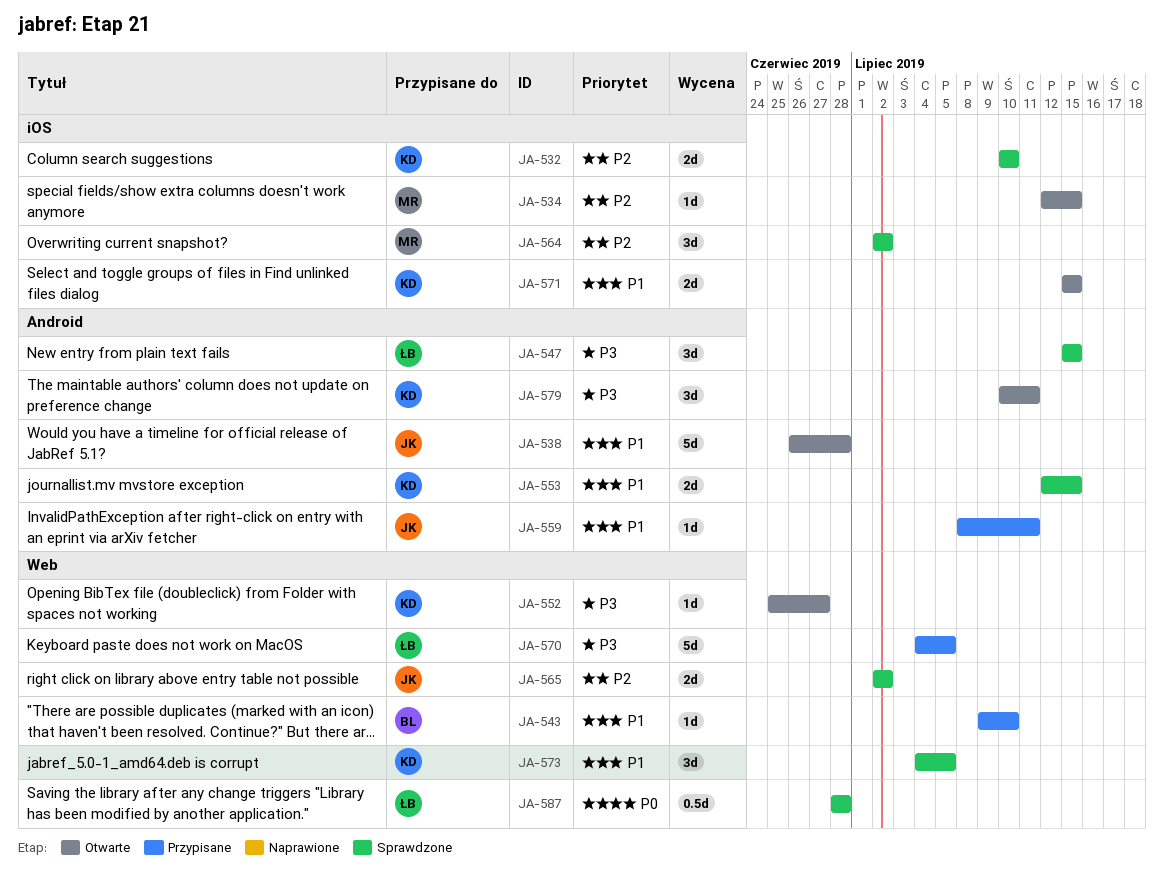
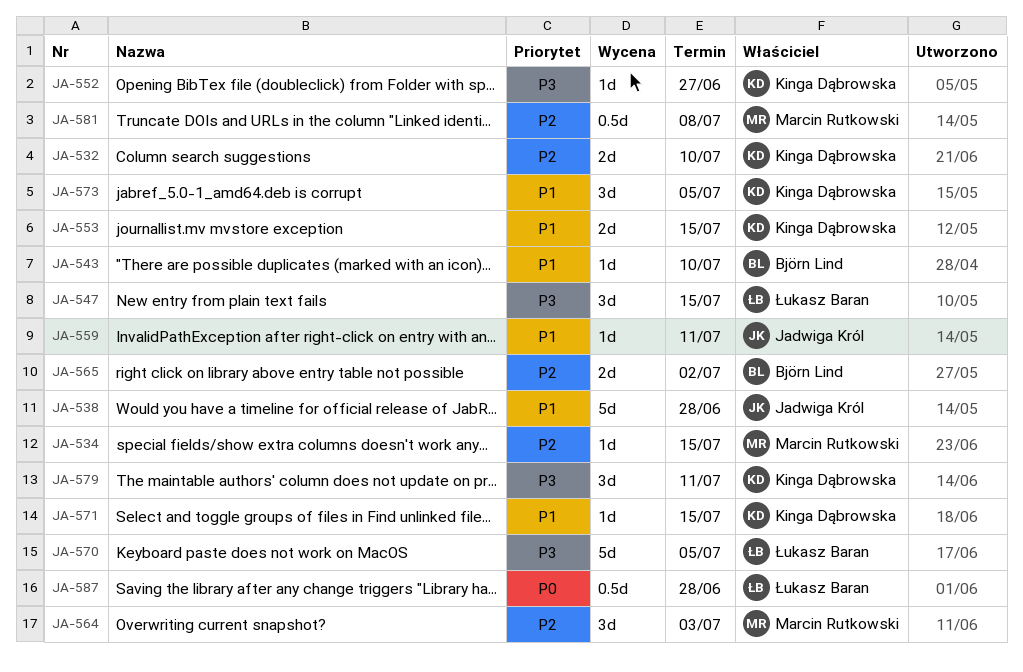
JA-564, due: Jul 2 -> Jul 3
JA-565, owner: Jadwiga Król -> Björn Lind
JA-571, estimate: 2d -> 1d
JA-581: none -> present

